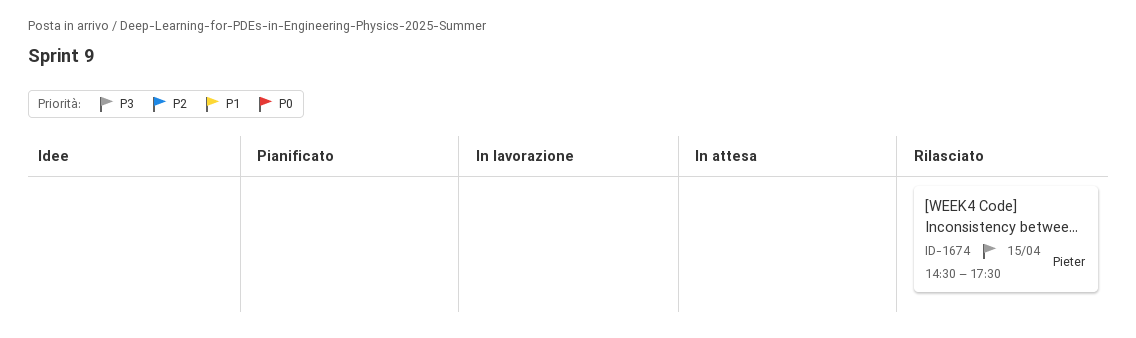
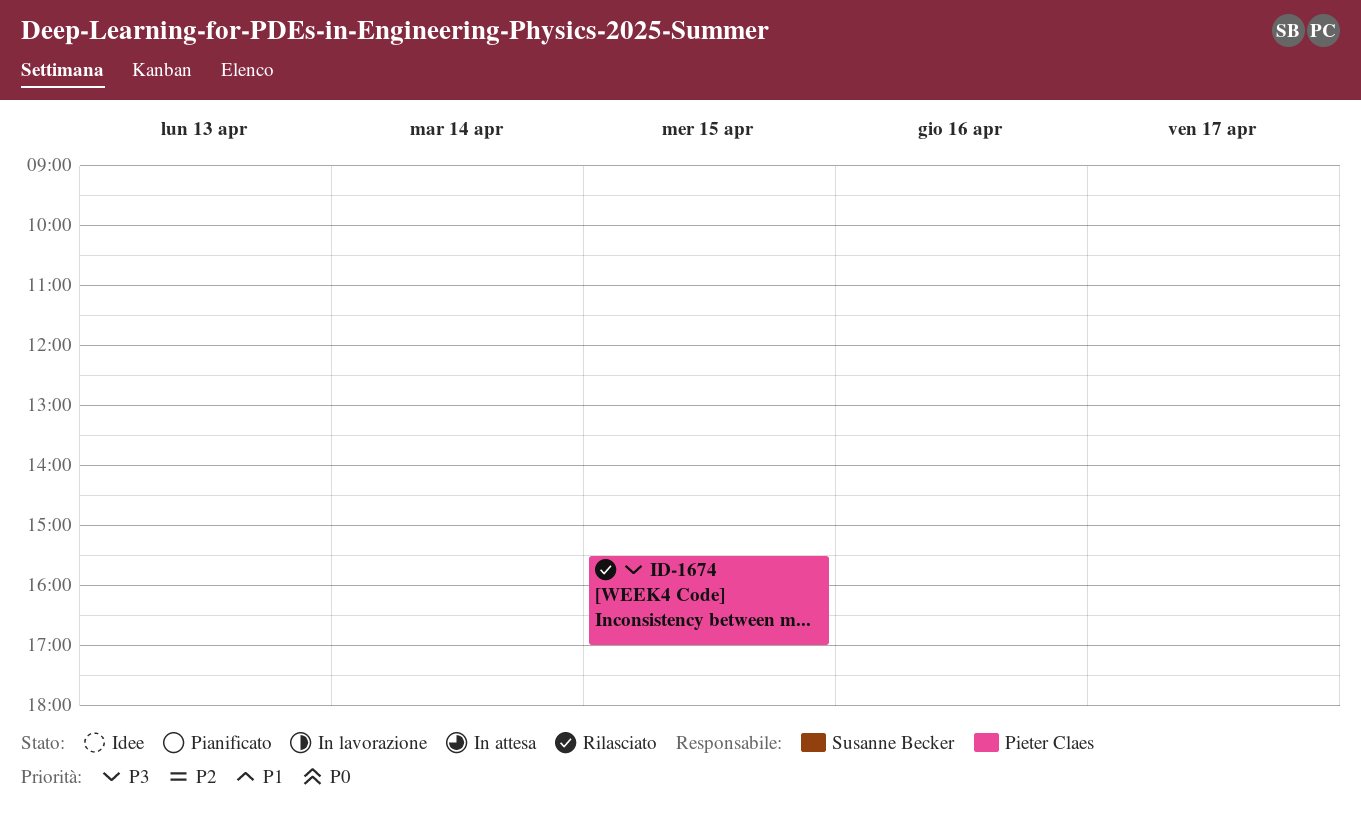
ID-1674, begins: 14:30 -> 15:30
ID-1674, ends: 17:30 -> 17:00

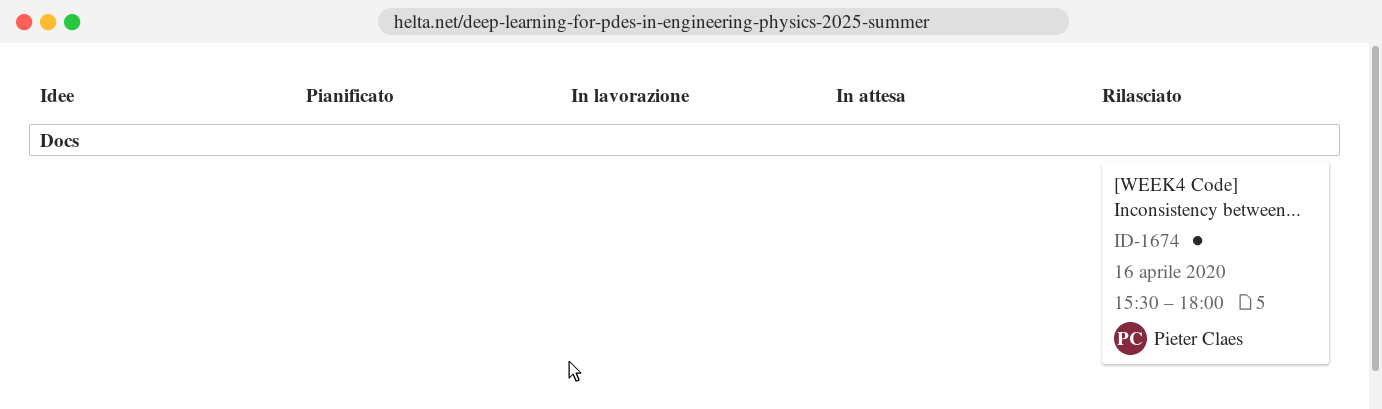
ID-1674, day: Apr 15 -> Apr 16
ID-1674, ends: 17:00 -> 18:00

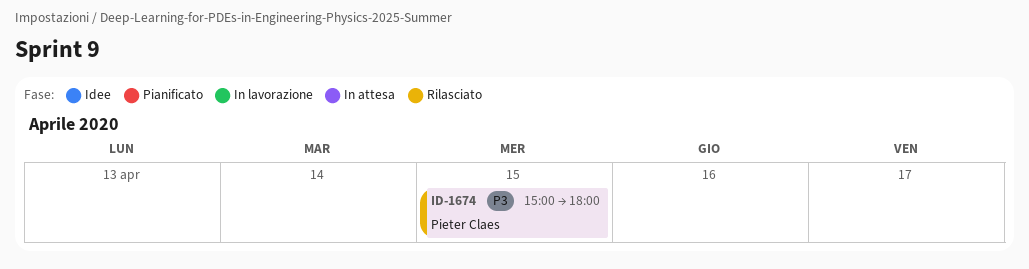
ID-1674, day: Apr 16 -> Apr 15
ID-1674, begins: 15:30 -> 15:00

